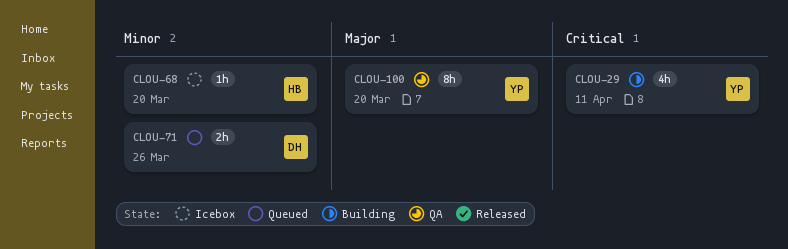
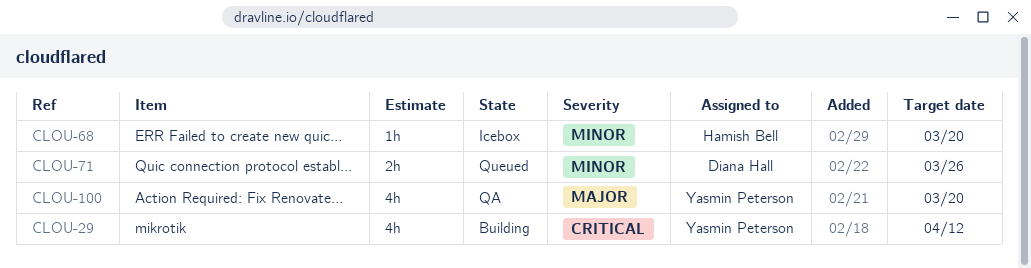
CLOU-29, due: Apr 11 -> Apr 12
CLOU-100, estimate: 8h -> 4h

